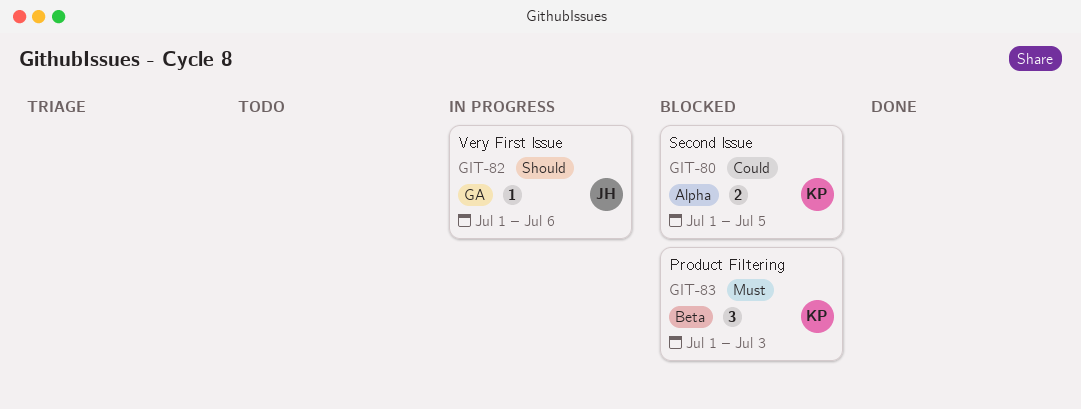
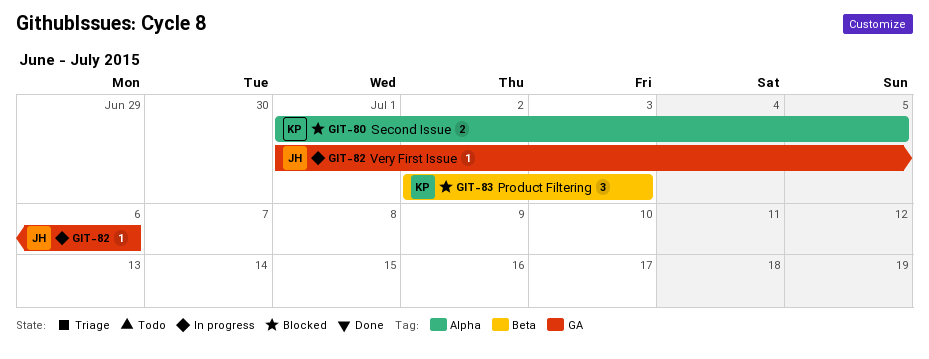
GIT-83, start: Jul 1 -> Jul 2

